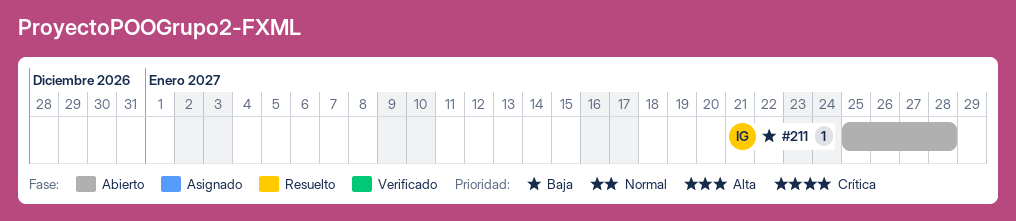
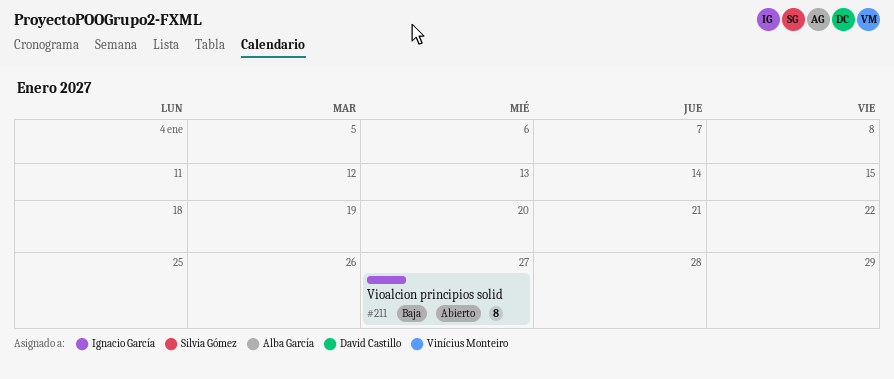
#211, estimate: 1 -> 8
#211, due: Jan 28 -> Jan 27

